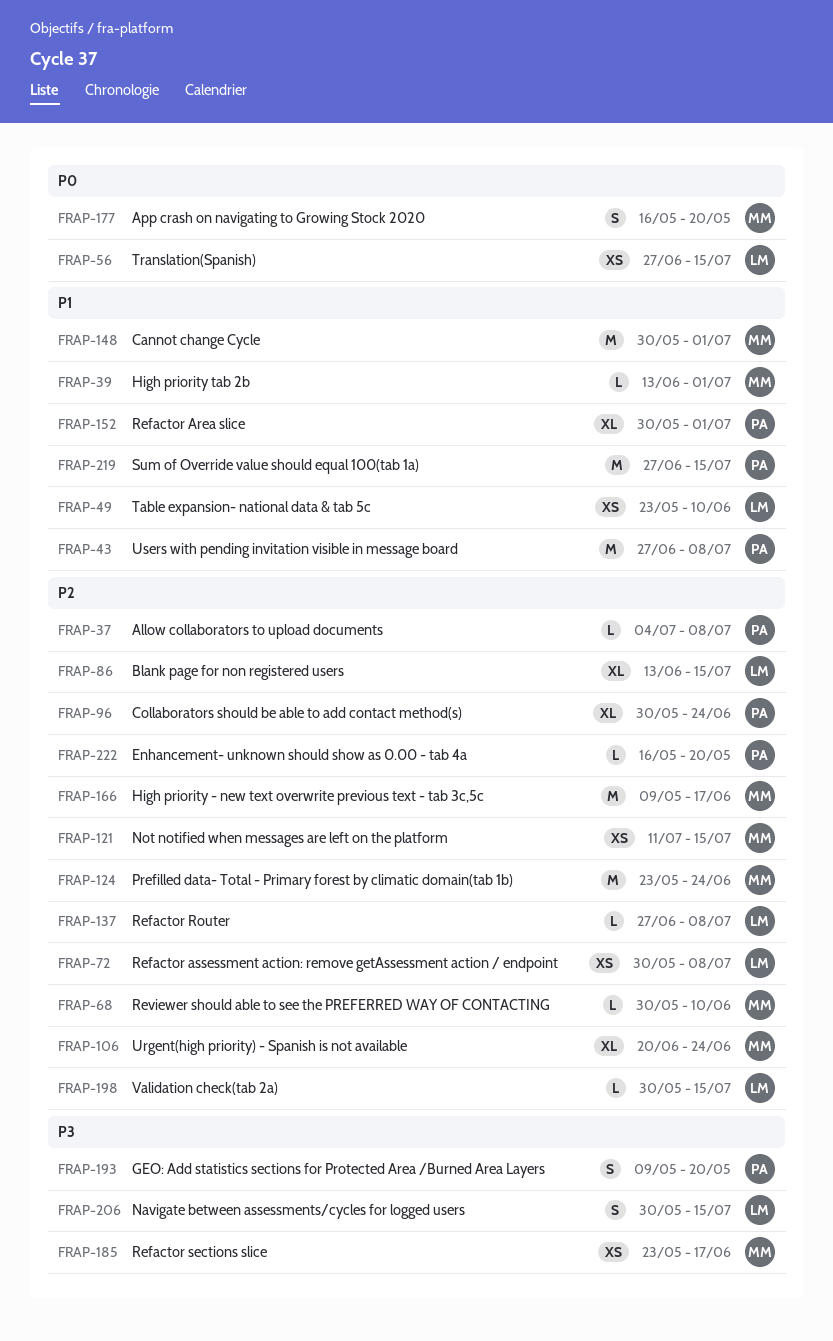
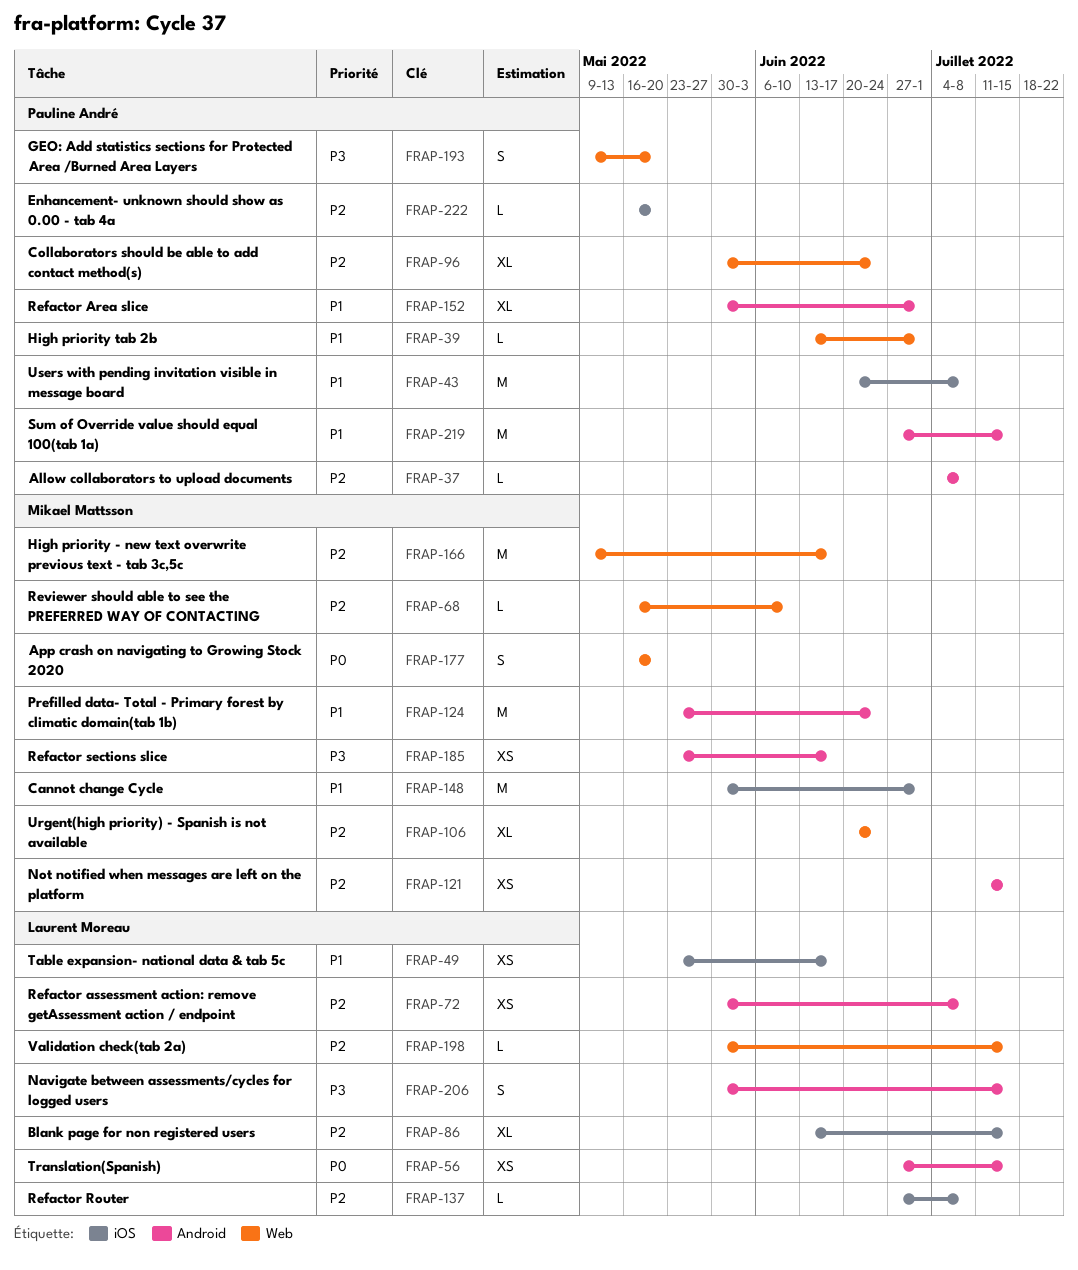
FRAP-39, owner: Mikael Mattsson -> Pauline André
FRAP-43, start: Jun 27 -> Jun 20
FRAP-49, due: Jun 10 -> Jun 17
FRAP-68, start: May 30 -> May 16
FRAP-124, priority: P2 -> P1

